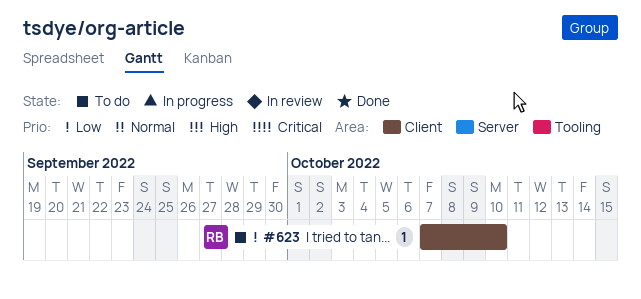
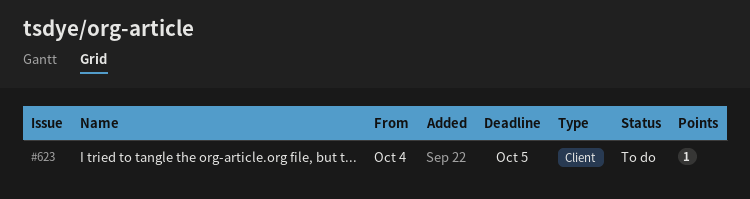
#623, start: Oct 7 -> Oct 4
#623, due: Oct 10 -> Oct 5

